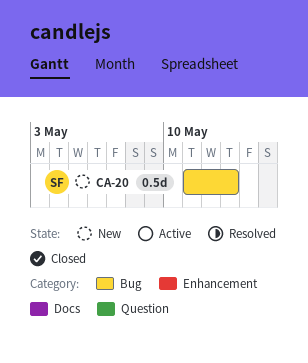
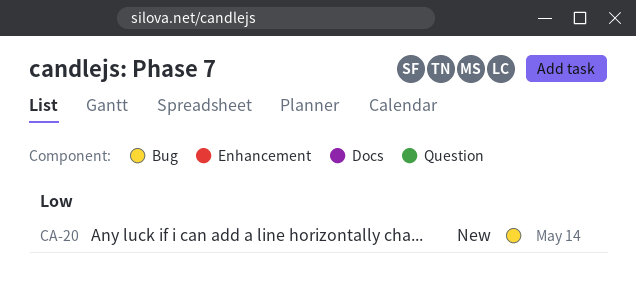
CA-20, due: May 13 -> May 14

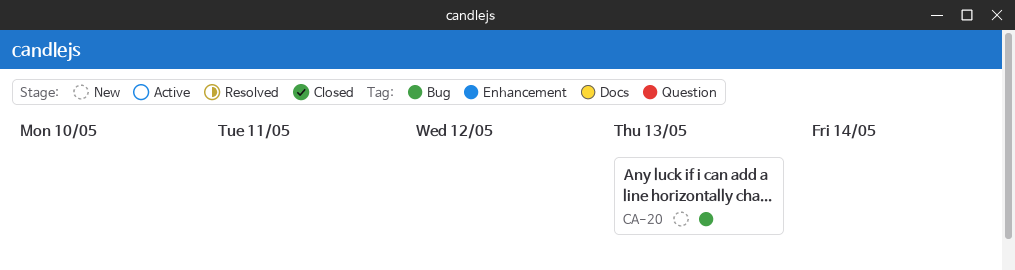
CA-20, due: May 14 -> May 13

